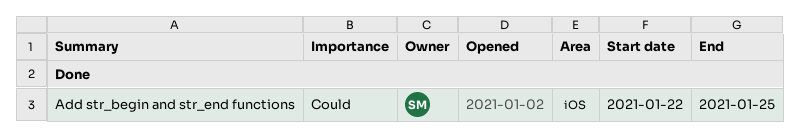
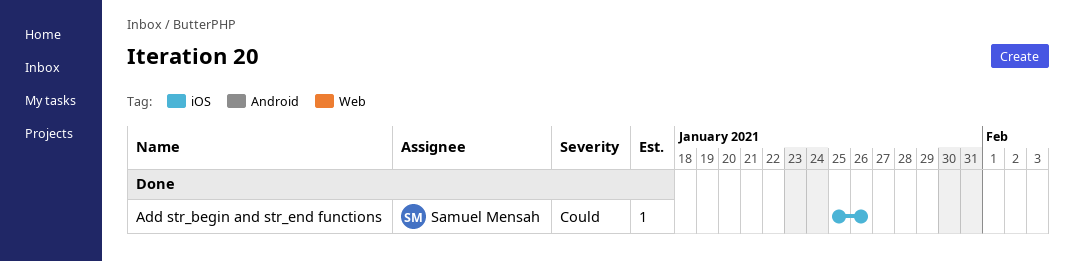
Add str_begin and str_end functions, start: Jan 22 -> Jan 25
Add str_begin and str_end functions, due: Jan 25 -> Jan 26

